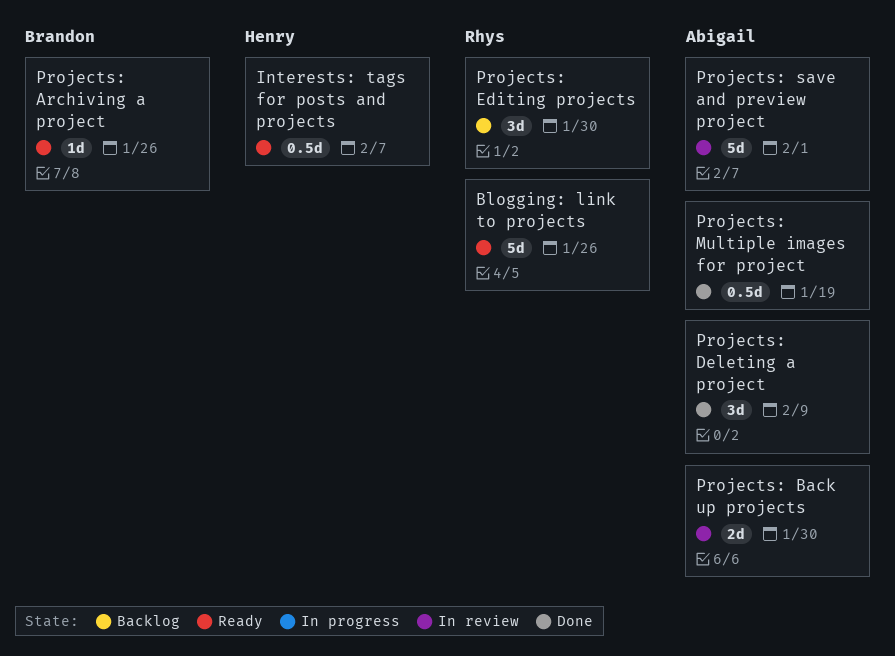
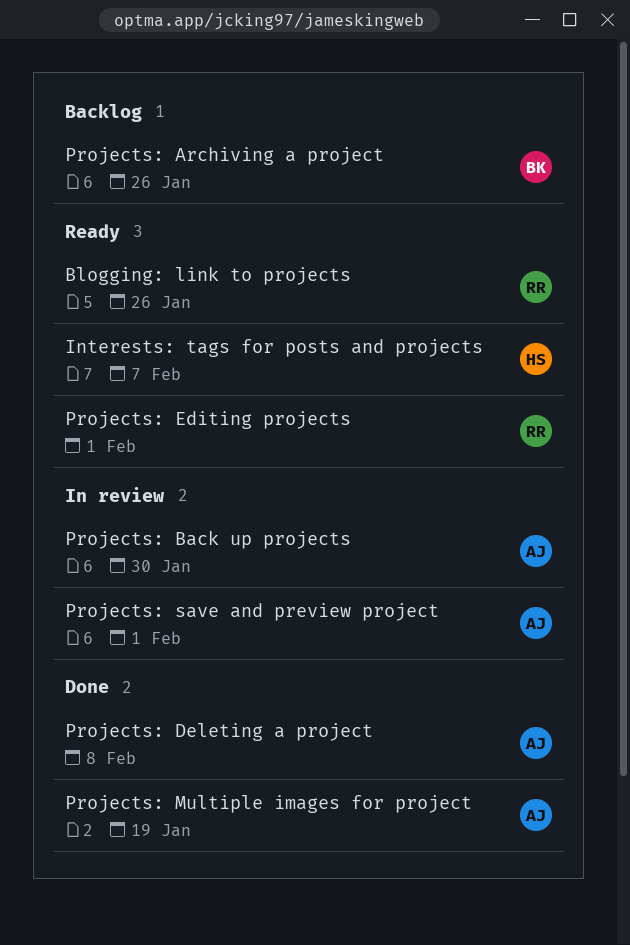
Projects: Archiving a project, status: Ready -> Backlog
Projects: Deleting a project, due: Feb 9 -> Feb 8
Projects: Editing projects, status: Backlog -> Ready
Projects: Editing projects, due: Jan 30 -> Feb 1

